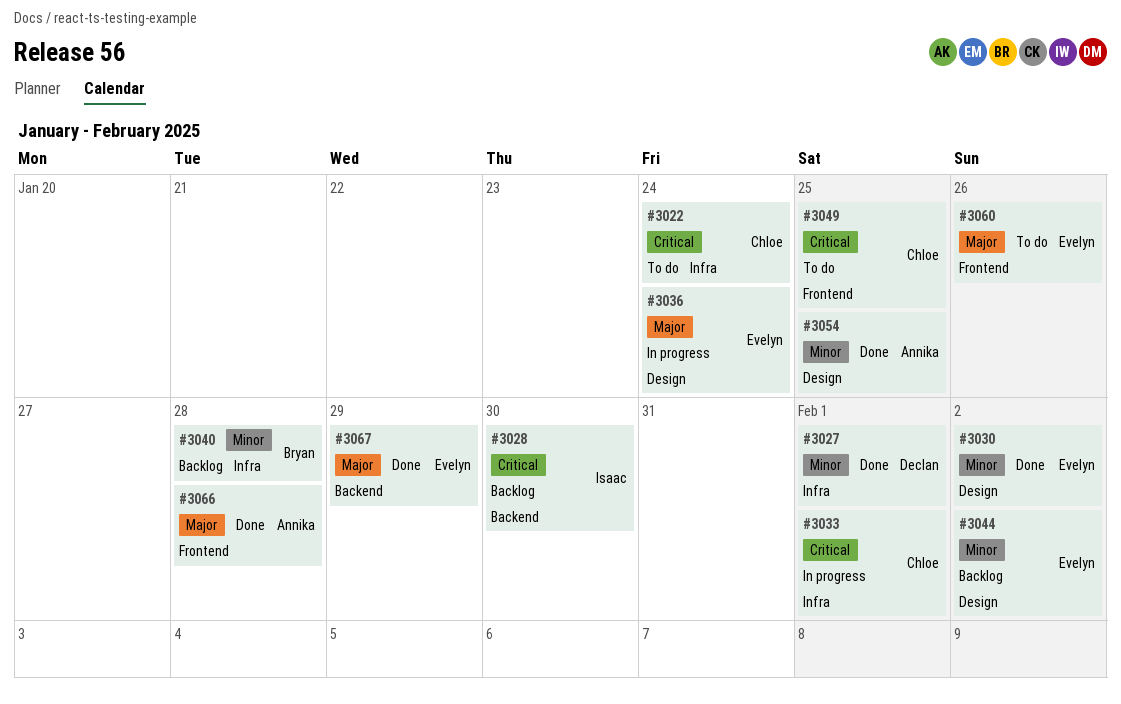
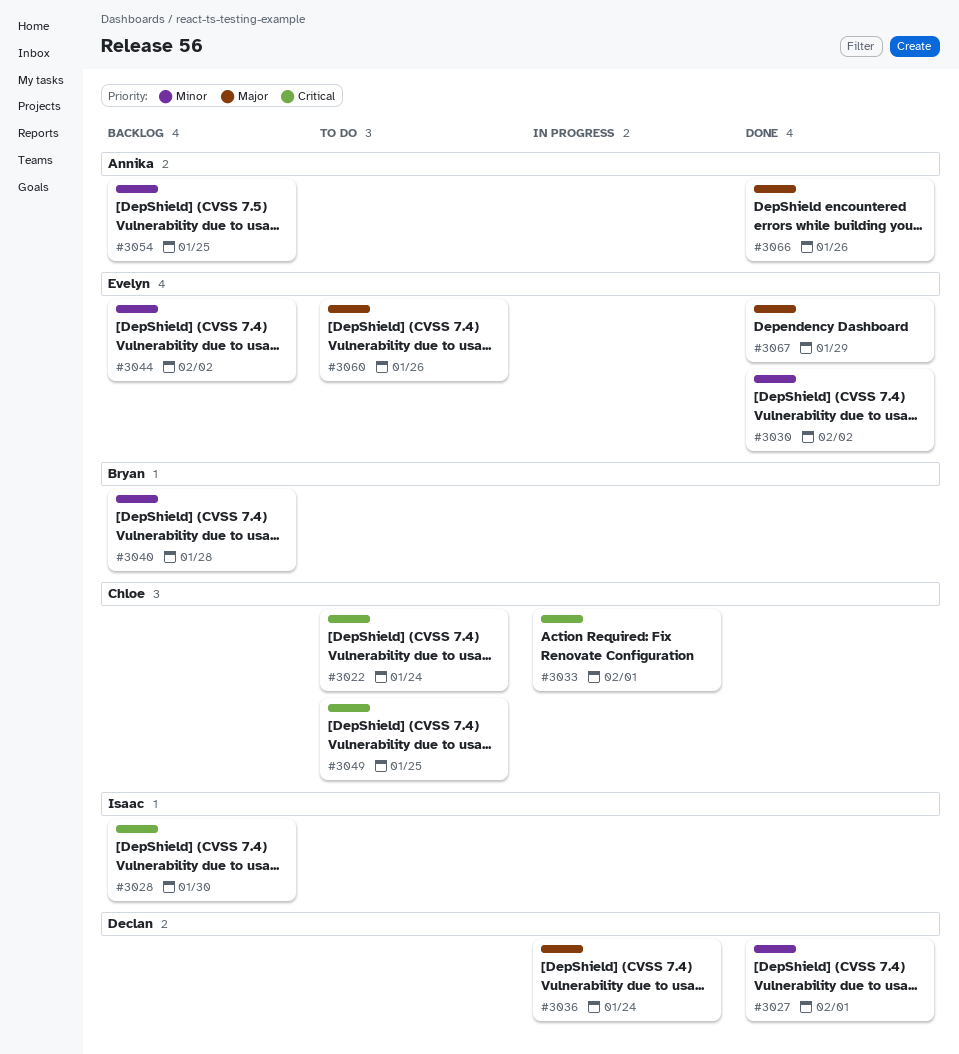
#3036, owner: Evelyn -> Declan
#3054, status: Done -> Backlog
#3066, due: Jan 28 -> Jan 26

